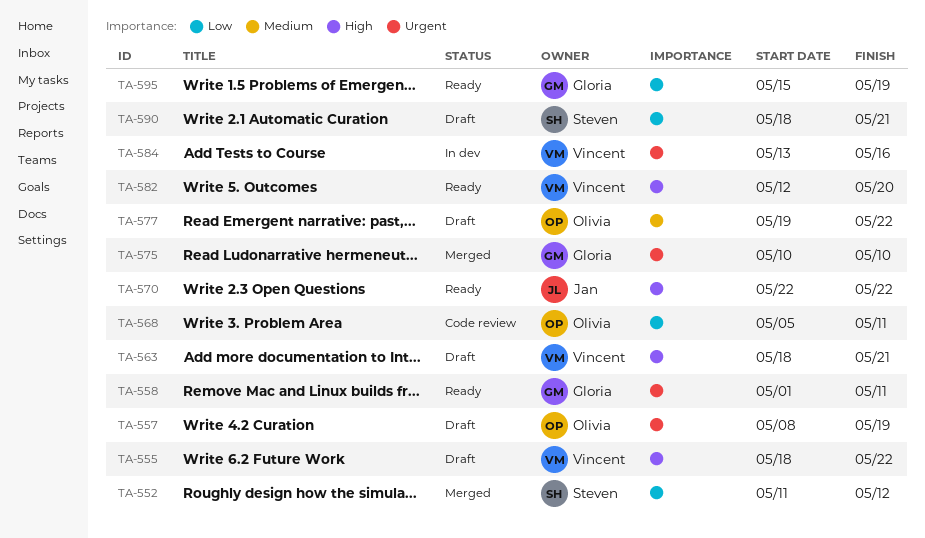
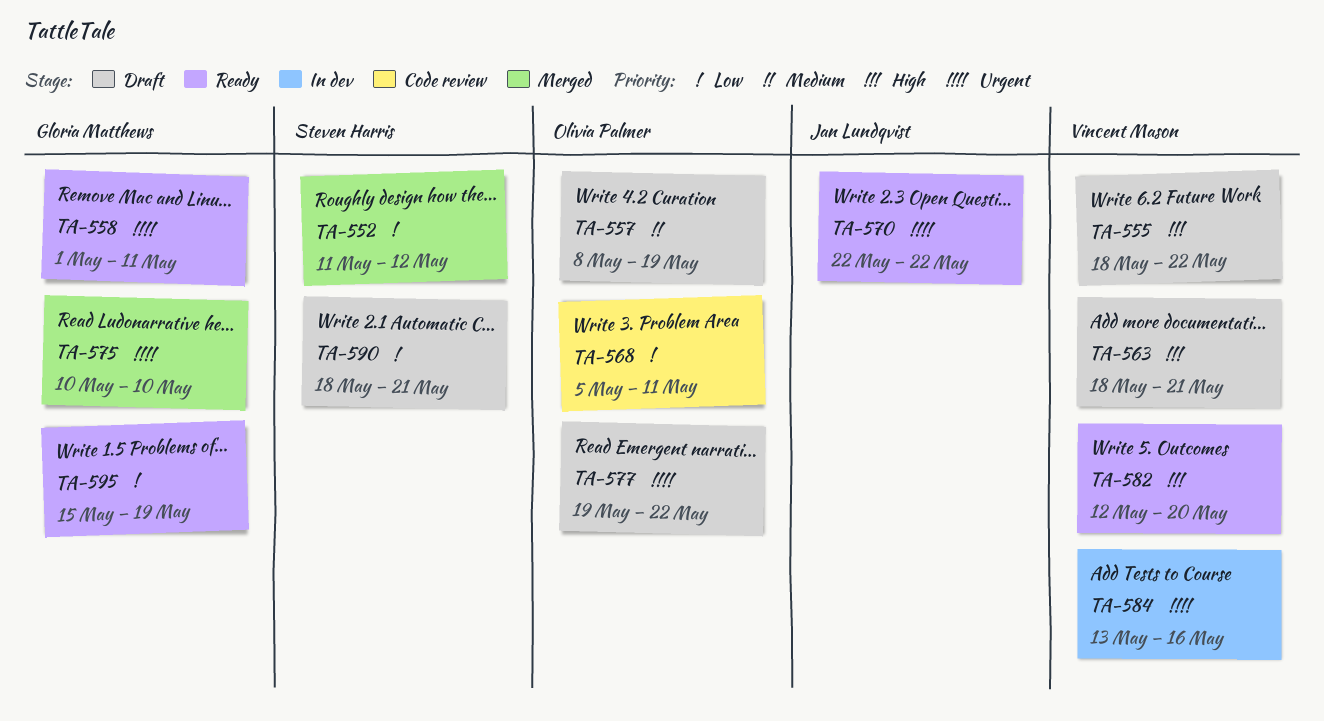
TA-557, priority: Urgent -> Medium
TA-570, priority: High -> Urgent
TA-577, priority: Medium -> Urgent

